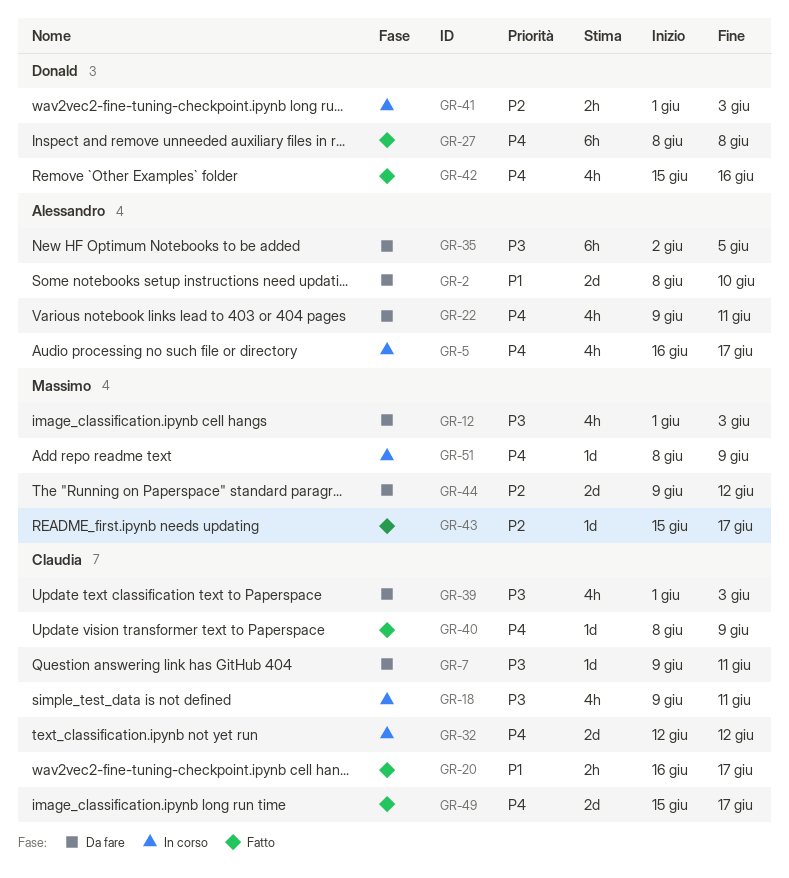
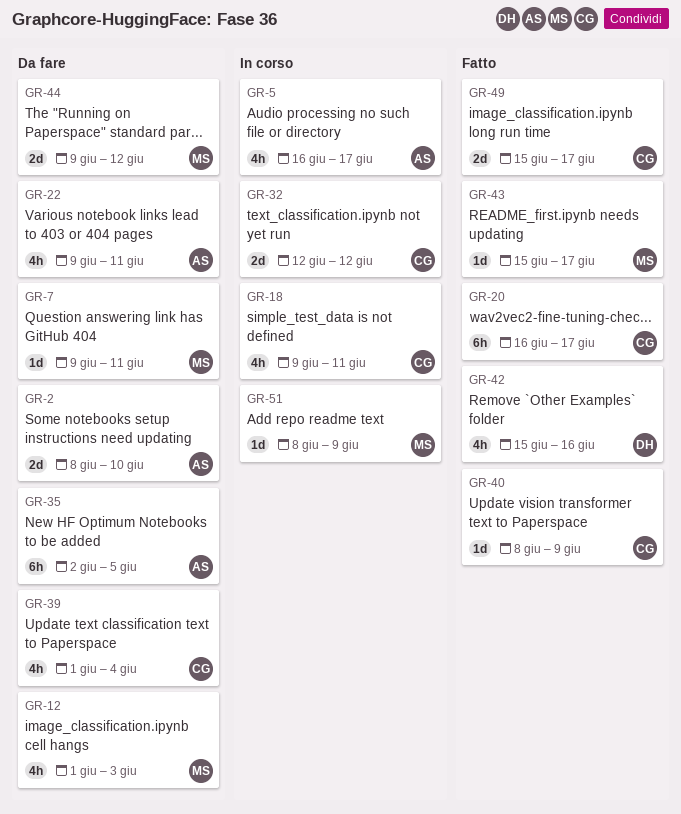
GR-7, owner: Claudia -> Massimo
GR-20, estimate: 2h -> 6h
GR-27: present -> none
GR-39, due: Jun 3 -> Jun 4
GR-41: present -> none

